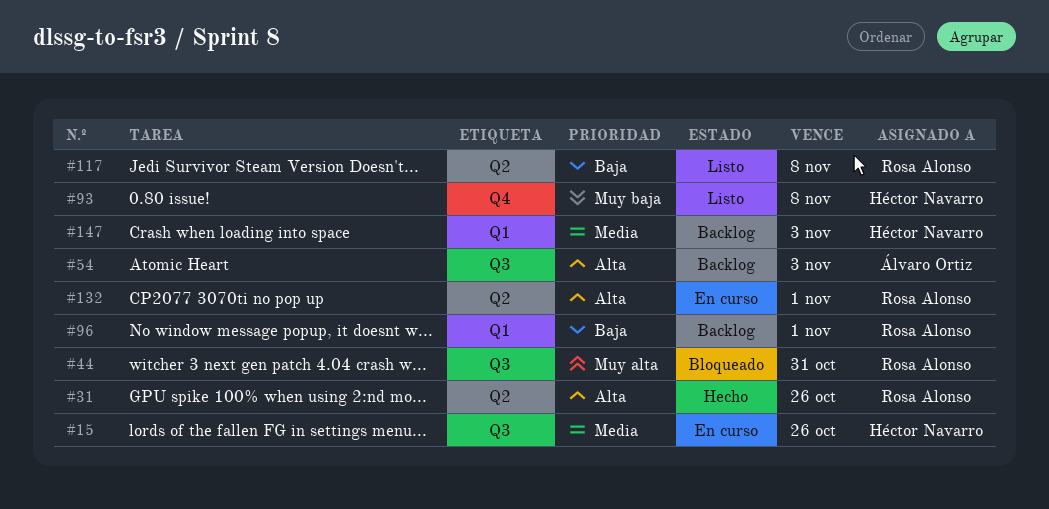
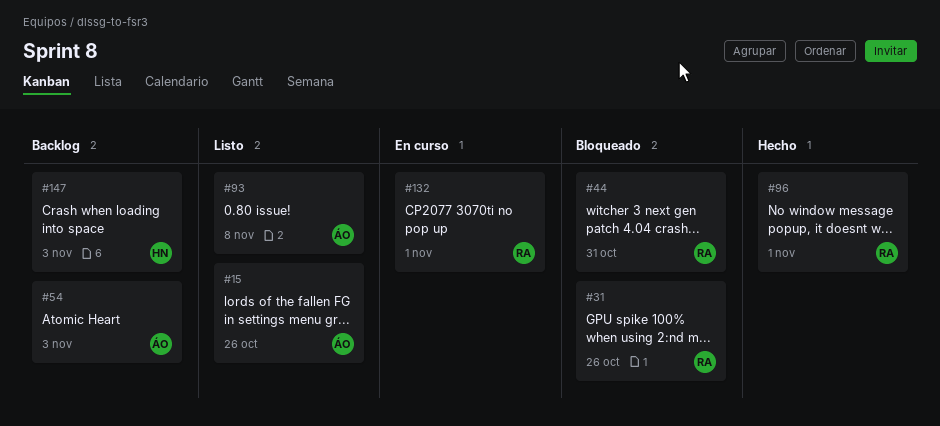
#15, status: En curso -> Listo
#15, owner: Héctor Navarro -> Álvaro Ortiz
#31, status: Hecho -> Bloqueado
#93, owner: Héctor Navarro -> Álvaro Ortiz
#96, status: Backlog -> Hecho
#117: present -> none

